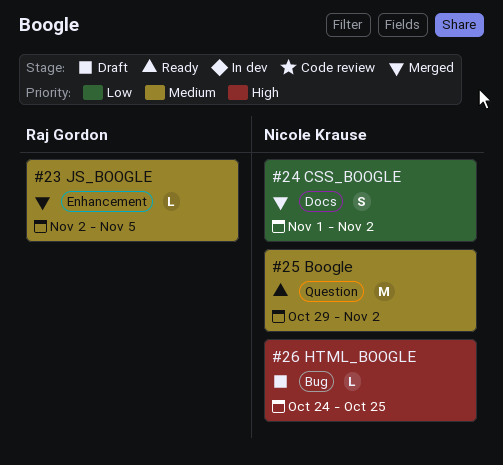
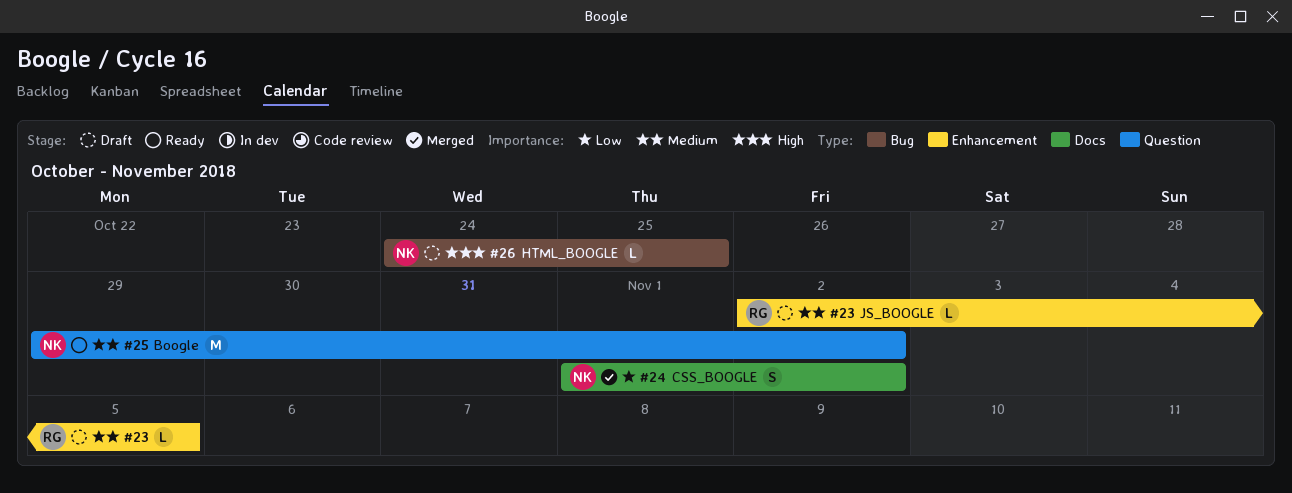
#23, status: Merged -> Draft

